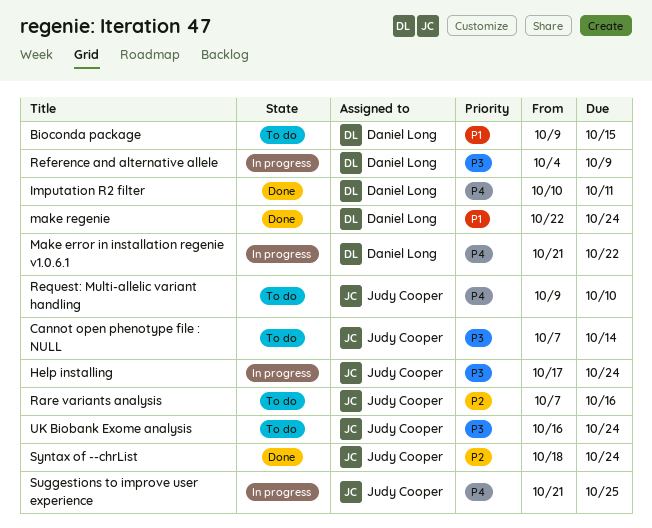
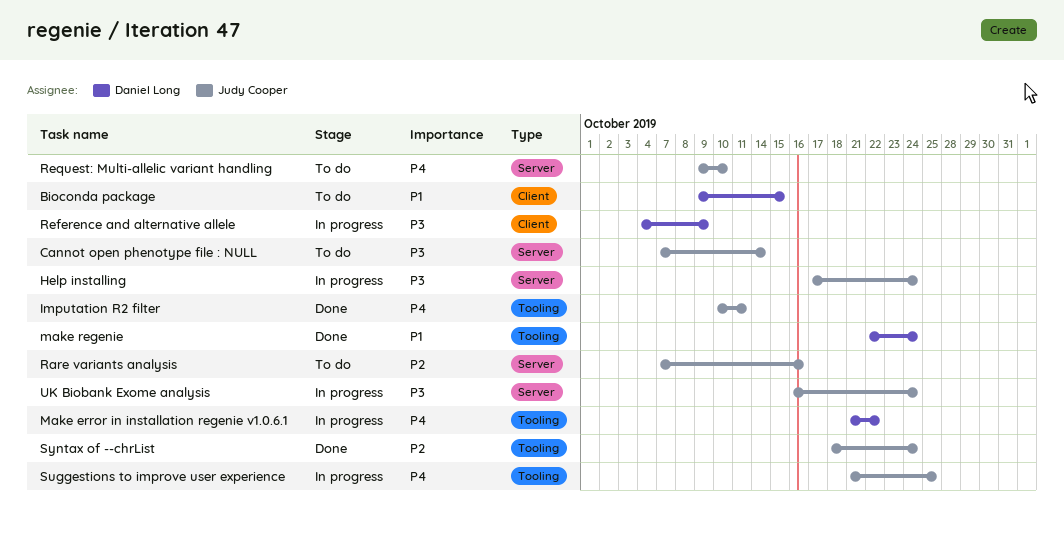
Imputation R2 filter, owner: Daniel Long -> Judy Cooper
UK Biobank Exome analysis, status: To do -> In progress

